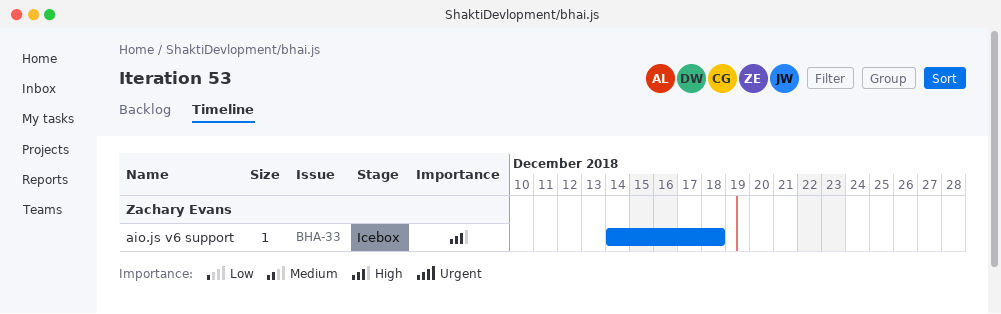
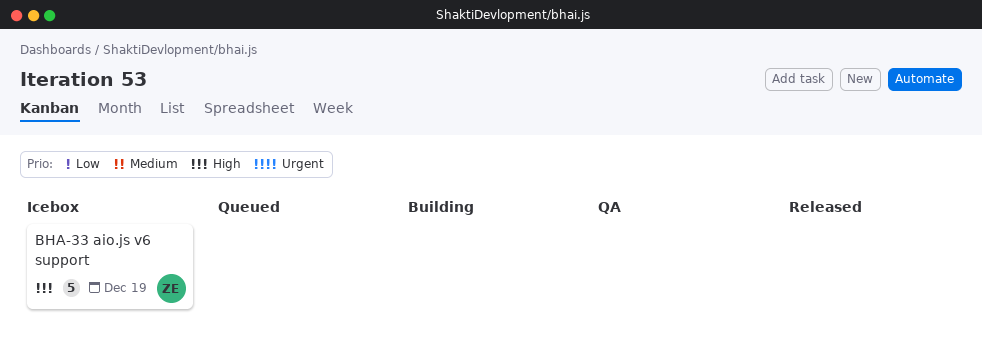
BHA-33, estimate: 1 -> 5
BHA-33, due: Dec 18 -> Dec 19

